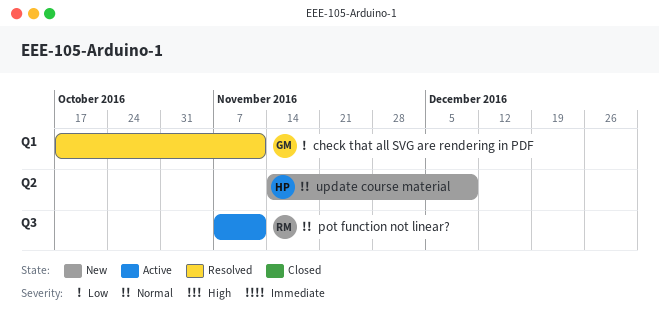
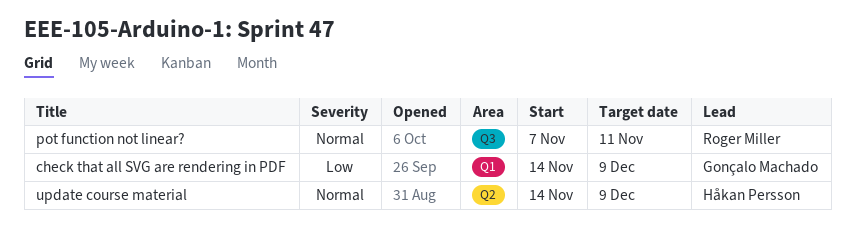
check that all SVG are rendering in PDF, start: Oct 17 -> Nov 14
check that all SVG are rendering in PDF, due: Nov 11 -> Dec 9

